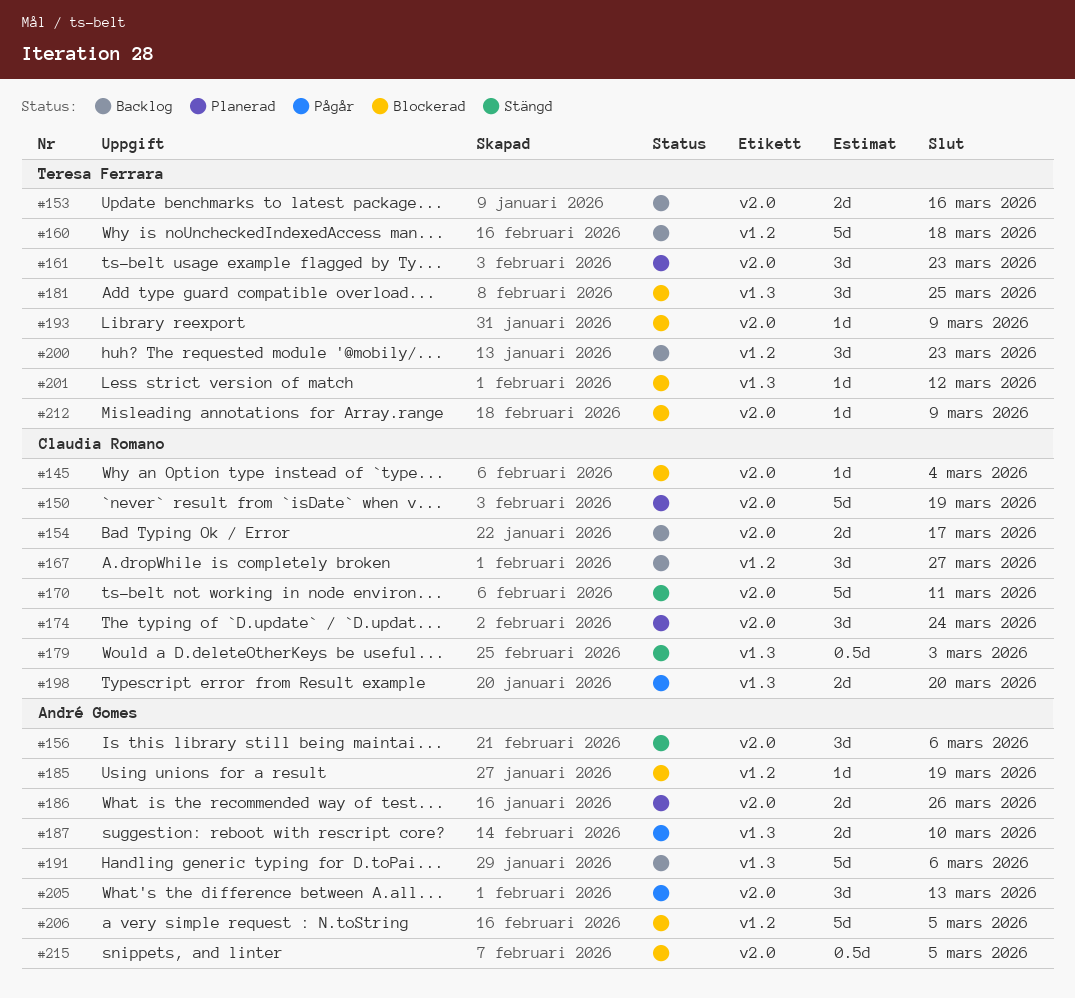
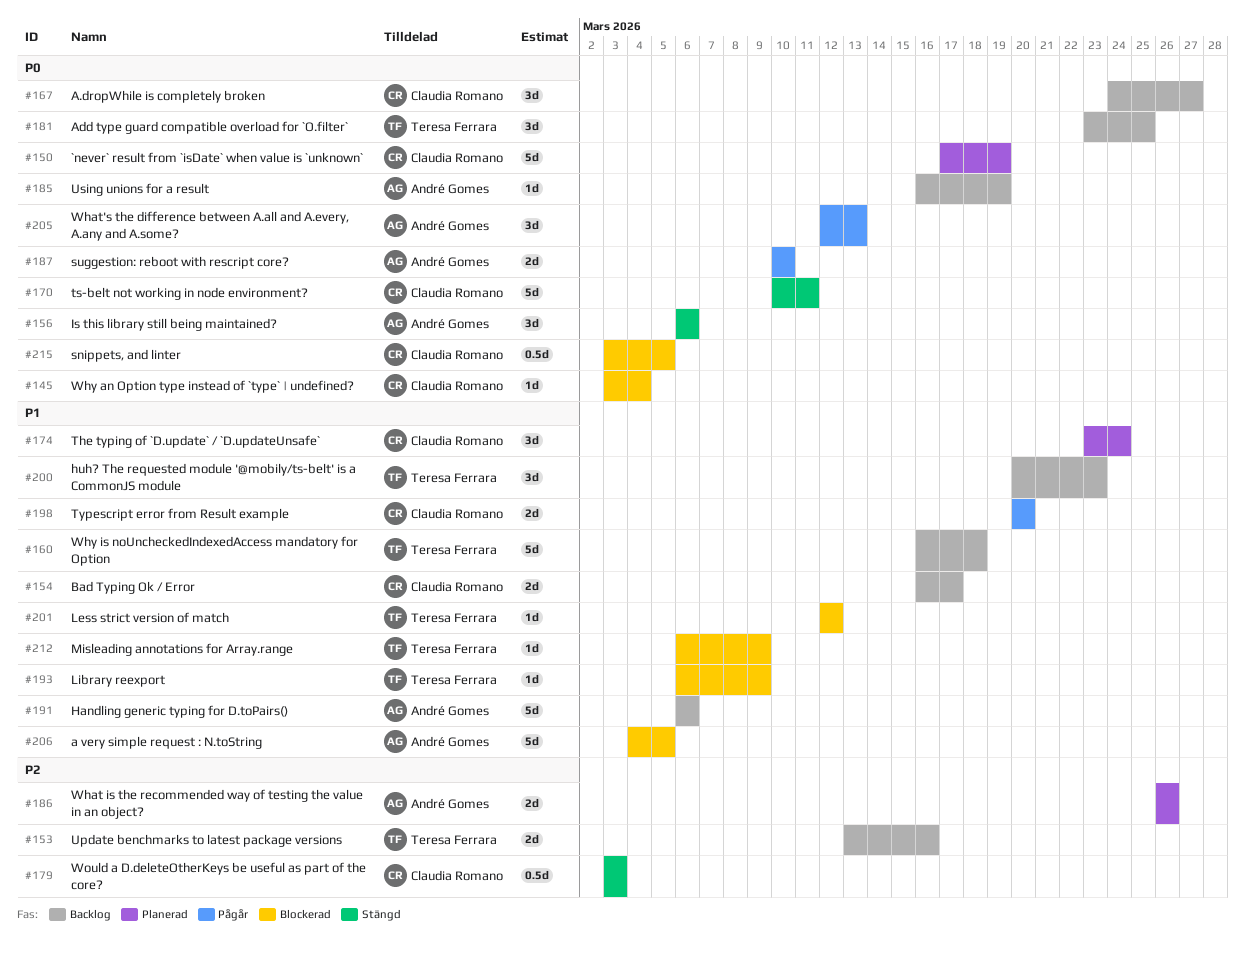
#161: present -> none
#181, status: Blockerad -> Backlog
#185, status: Blockerad -> Backlog
#215, owner: André Gomes -> Claudia Romano

